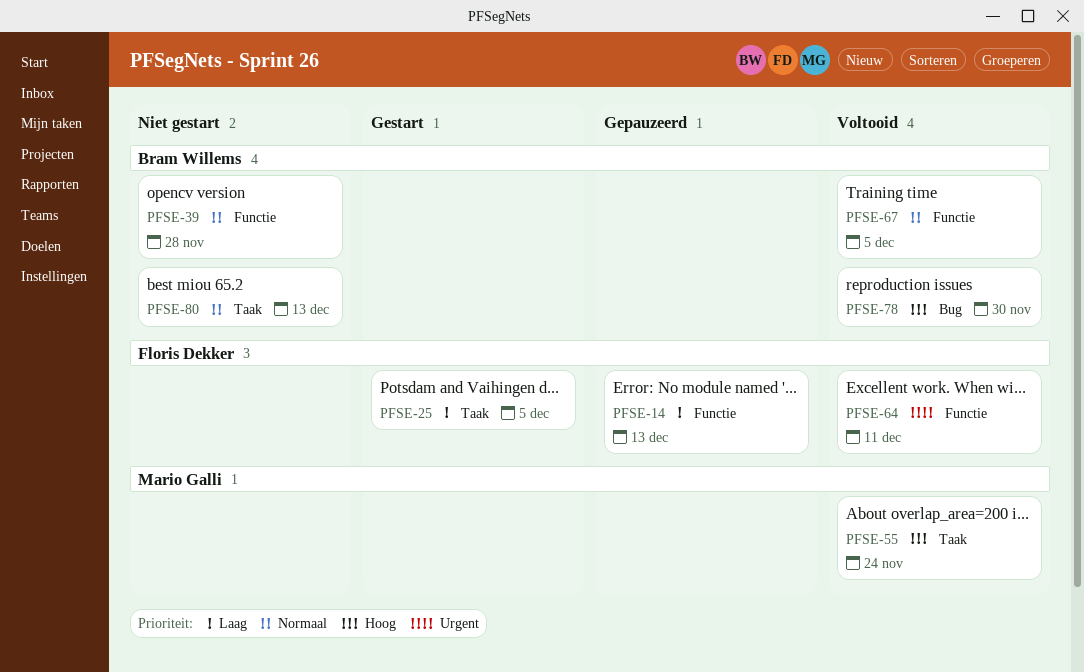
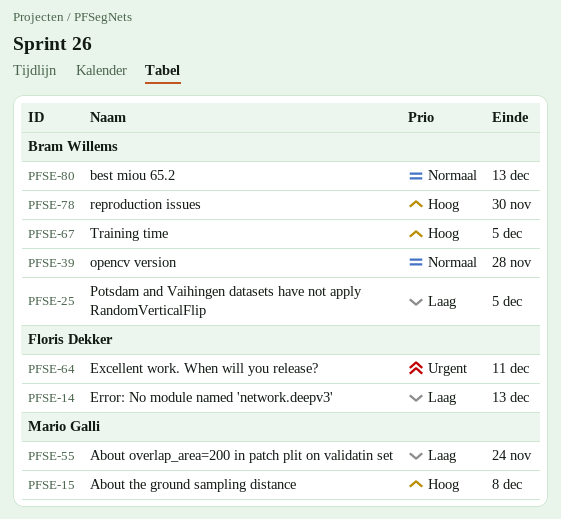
PFSE-15: none -> present
PFSE-25, owner: Floris Dekker -> Bram Willems
PFSE-55, priority: Hoog -> Laag
PFSE-67, priority: Normaal -> Hoog

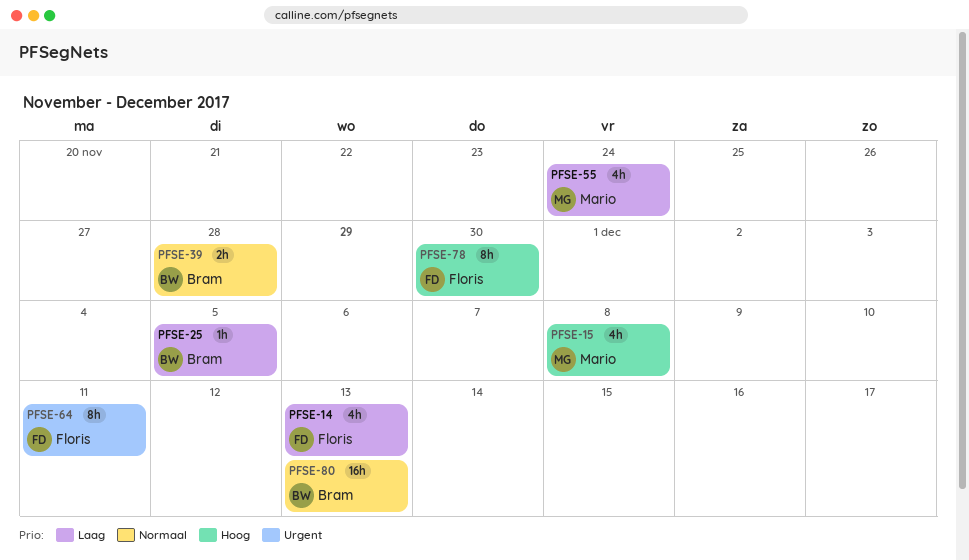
PFSE-67: present -> none
PFSE-78, owner: Bram Willems -> Floris Dekker

